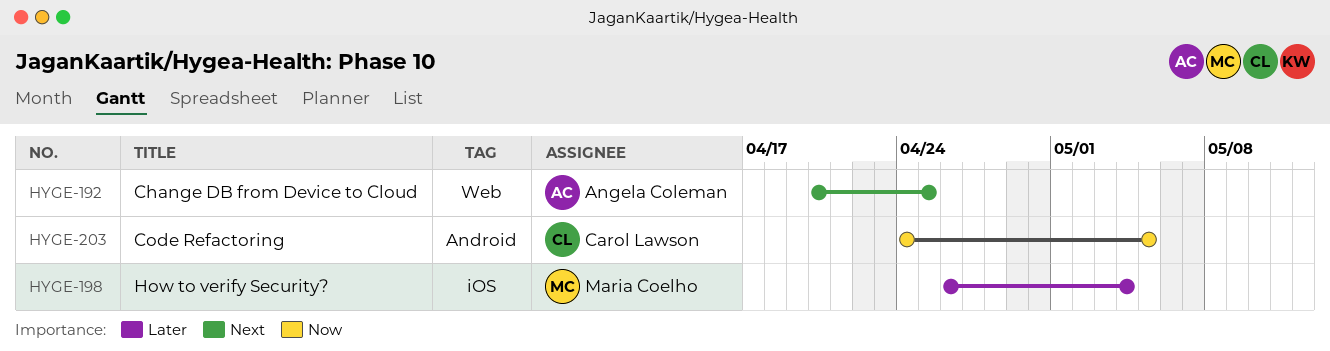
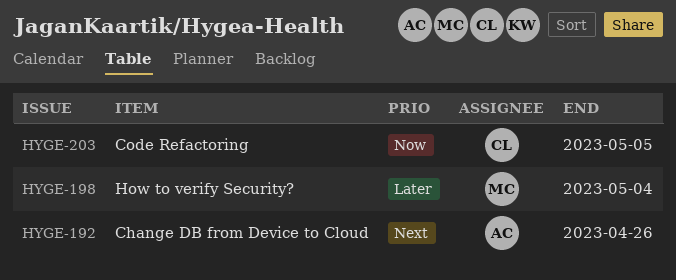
HYGE-192, due: Apr 25 -> Apr 26

